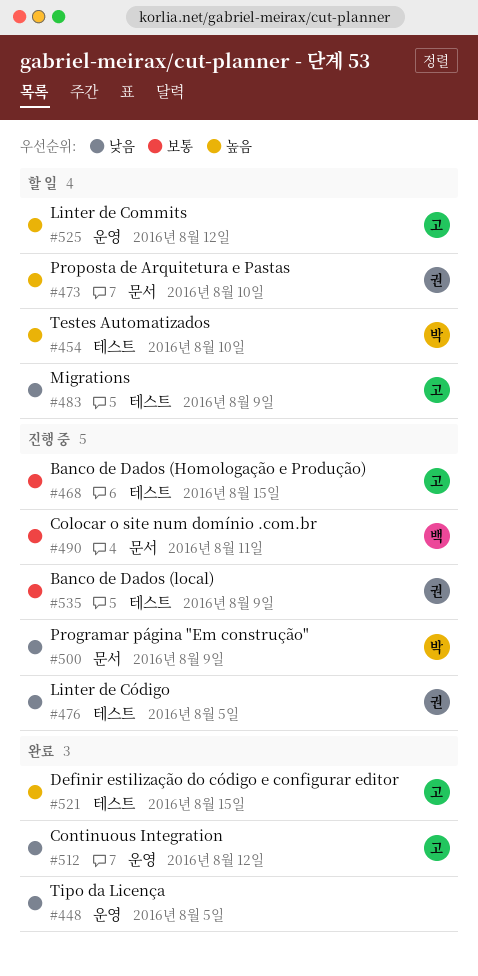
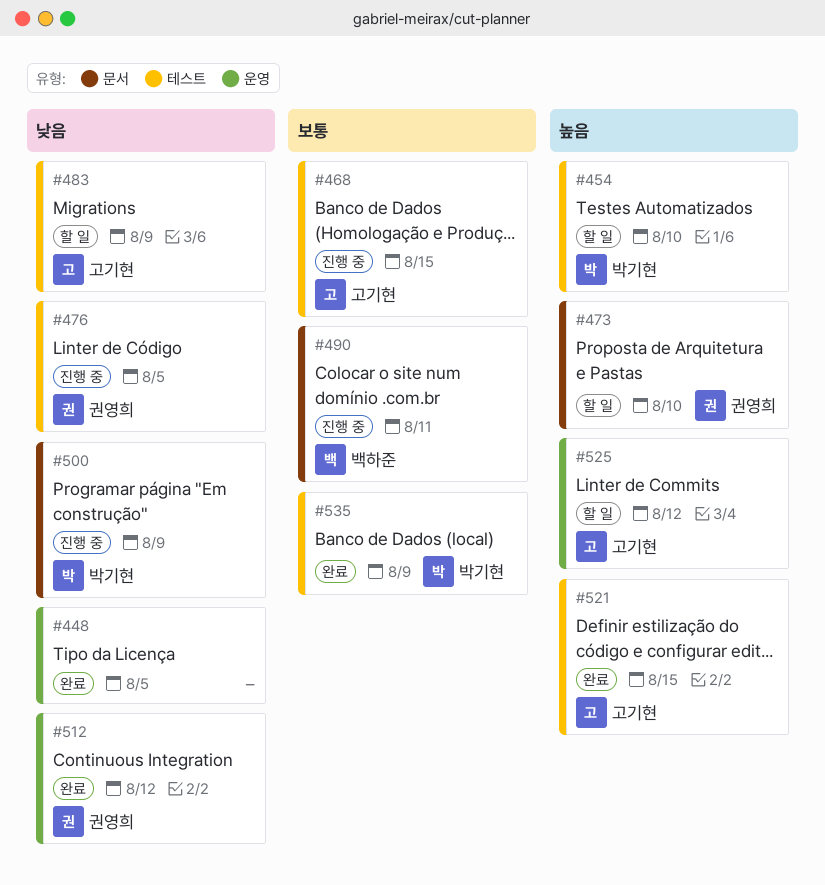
#512, owner: 고기현 -> 권영희
#535, status: 진행 중 -> 완료
#535, owner: 권영희 -> 박기현

